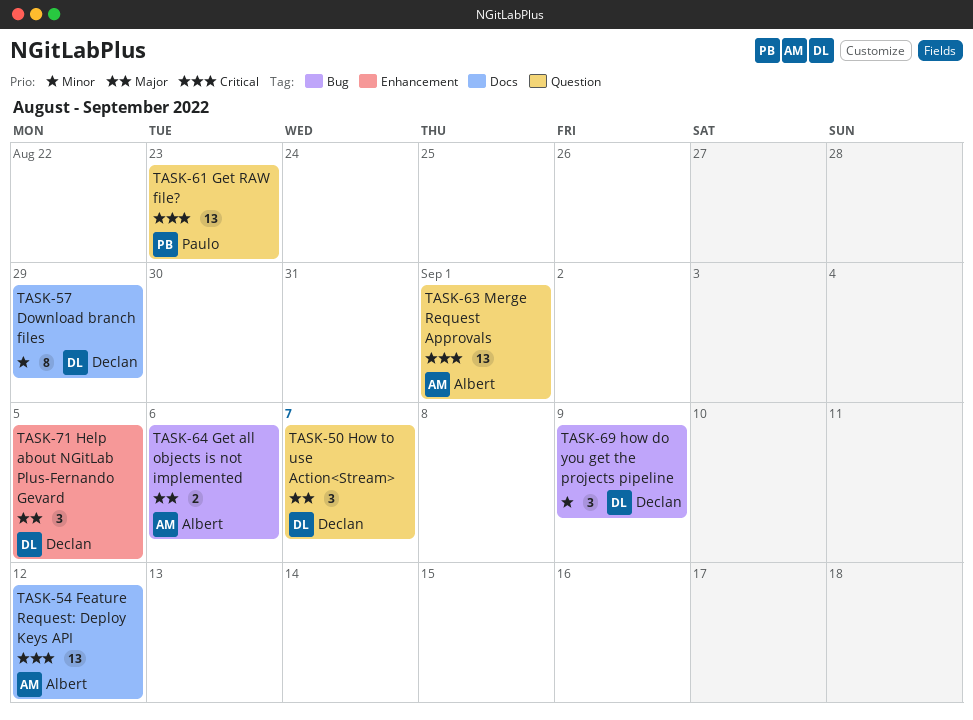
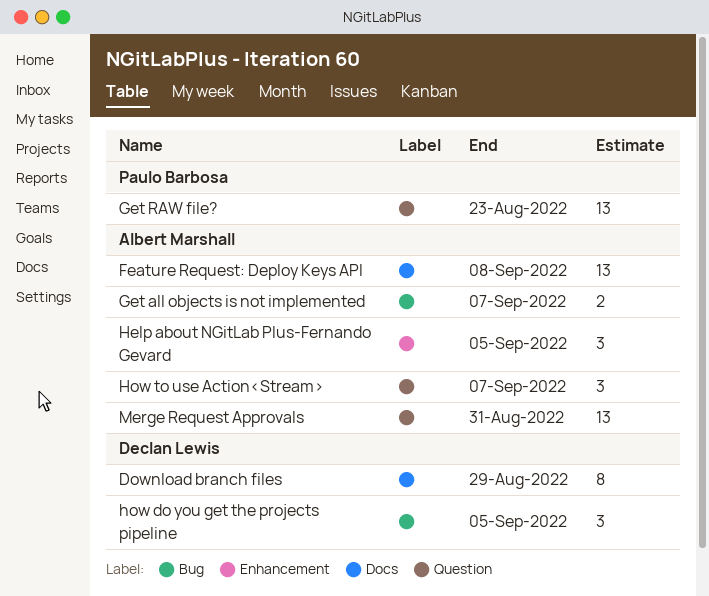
Feature Request: Deploy Keys API, due: Sep 12 -> Sep 8
Get all objects is not implemented, due: Sep 6 -> Sep 7
Help about NGitLab Plus-Fernando Gevard, owner: Declan Lewis -> Albert Marshall
how do you get the projects pipeline, due: Sep 9 -> Sep 5
How to use Action<Stream>, owner: Declan Lewis -> Albert Marshall
Merge Request Approvals, due: Sep 1 -> Aug 31

